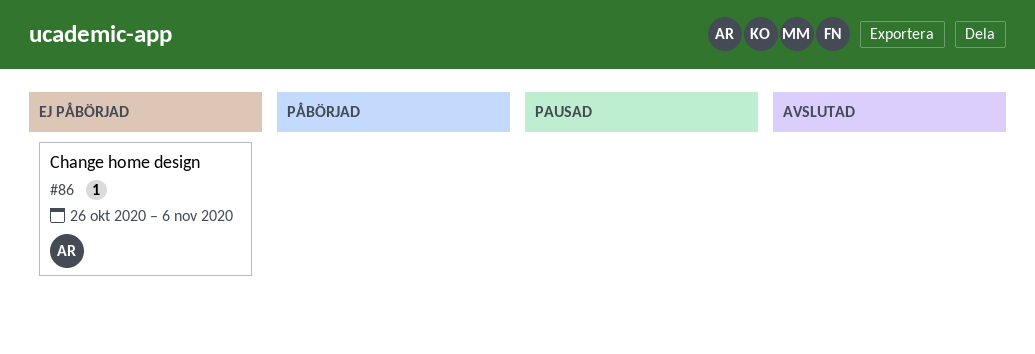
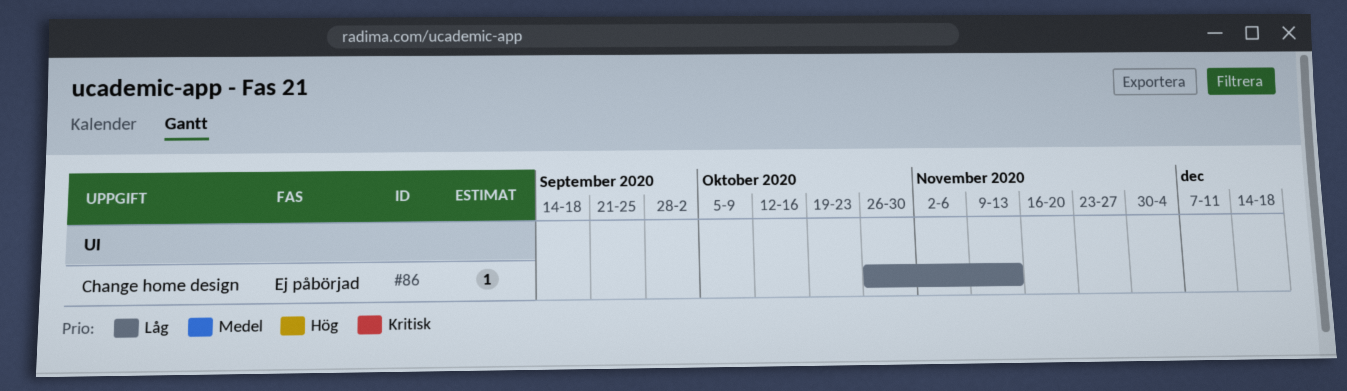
#86, due: Nov 6 -> Nov 13

